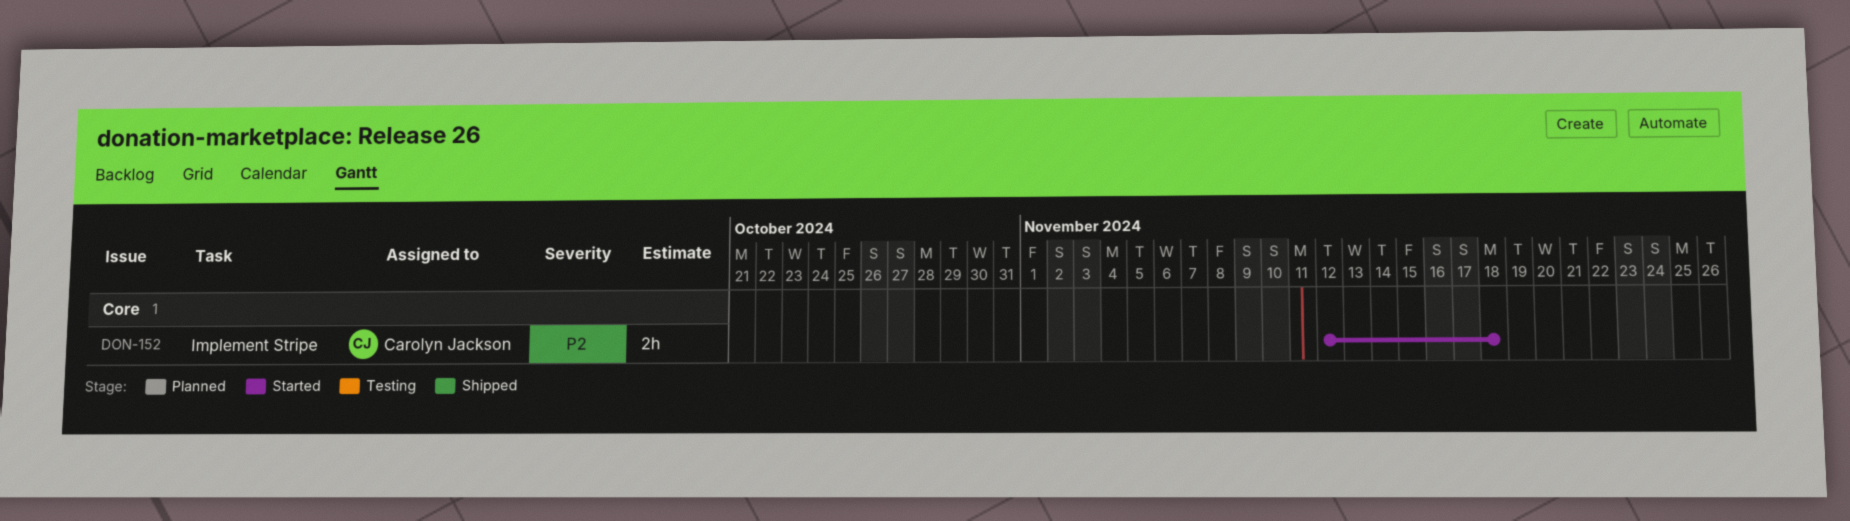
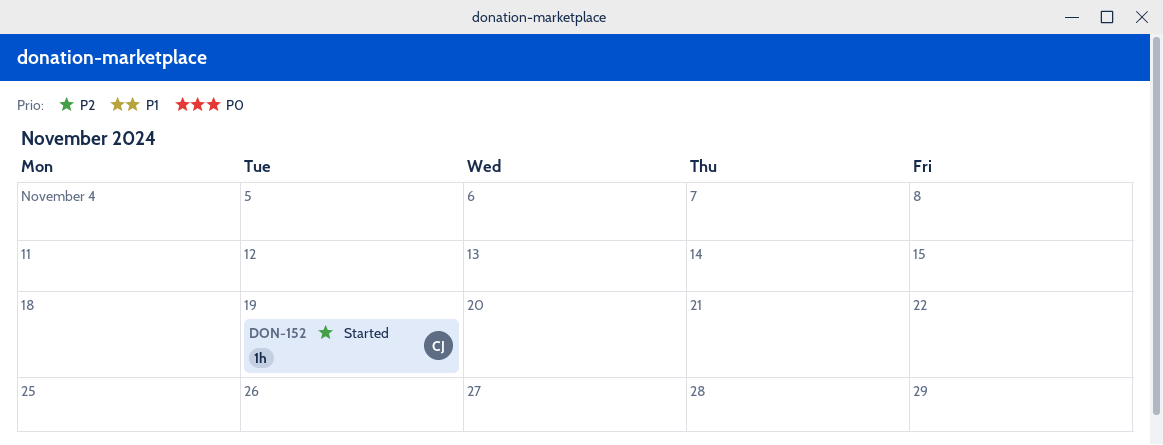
DON-152, estimate: 2h -> 1h
DON-152, due: Nov 18 -> Nov 19

